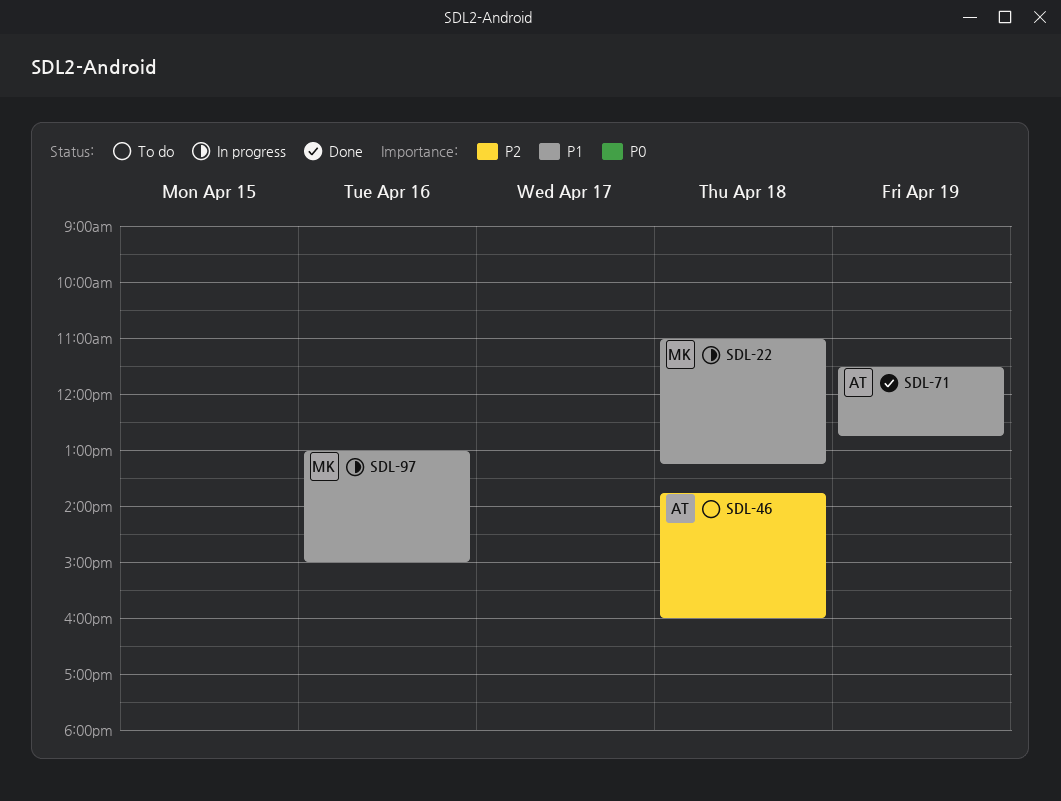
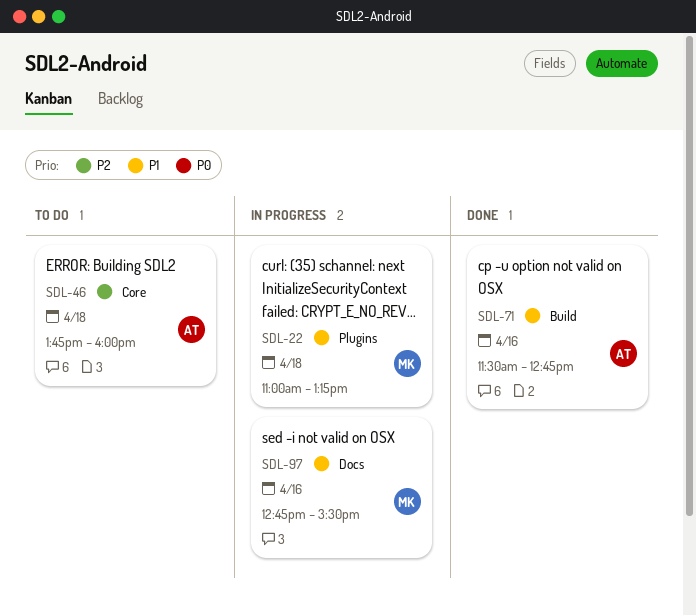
SDL-71, day: Apr 19 -> Apr 16
SDL-97, begins: 13:00 -> 12:45
SDL-97, ends: 15:00 -> 15:30

